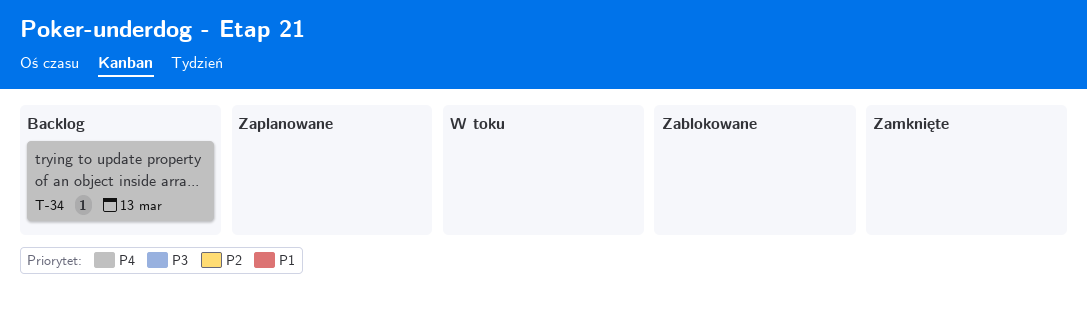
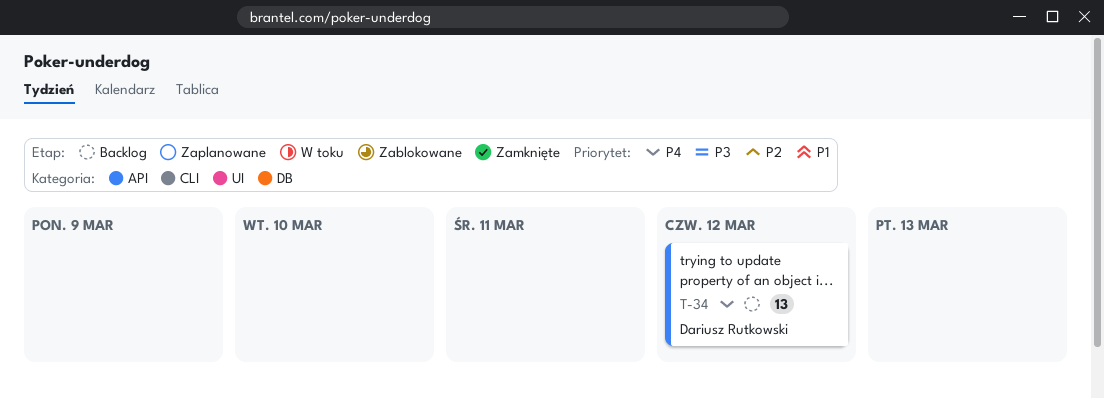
T-34, estimate: 1 -> 13
T-34, due: Mar 13 -> Mar 12

